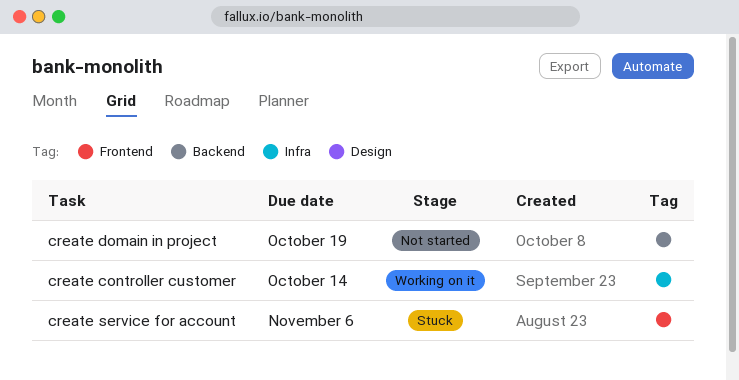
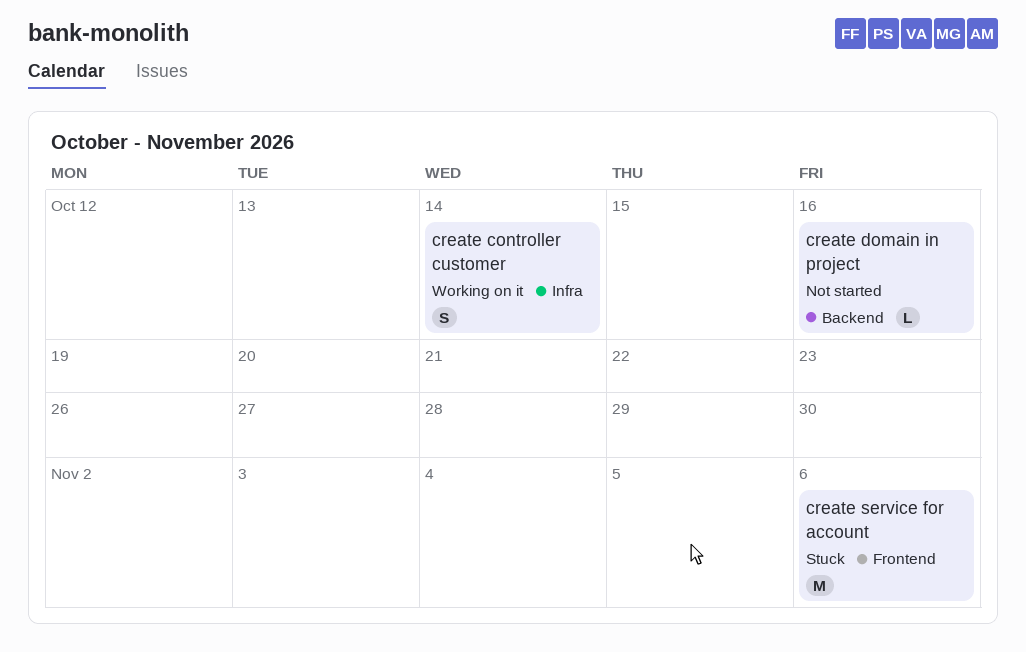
create domain in project, due: Oct 19 -> Oct 16

